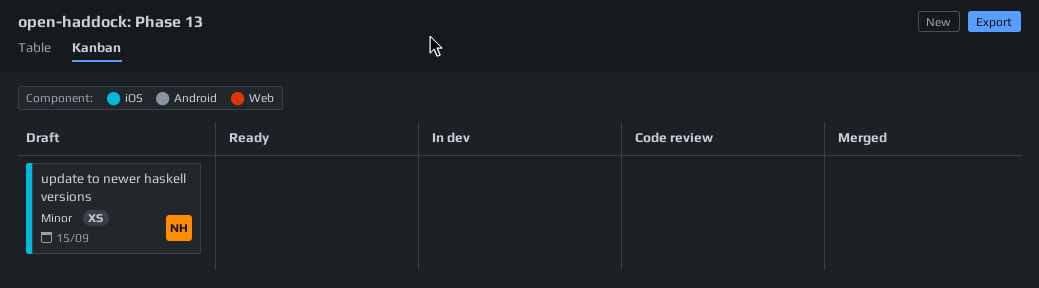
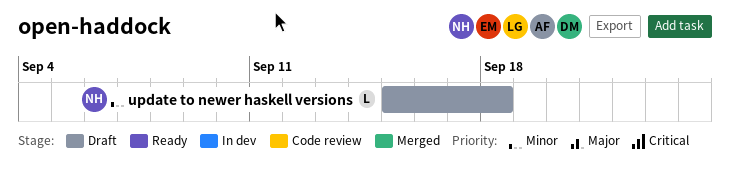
update to newer haskell versions, estimate: XS -> L
update to newer haskell versions, due: Sep 15 -> Sep 18

